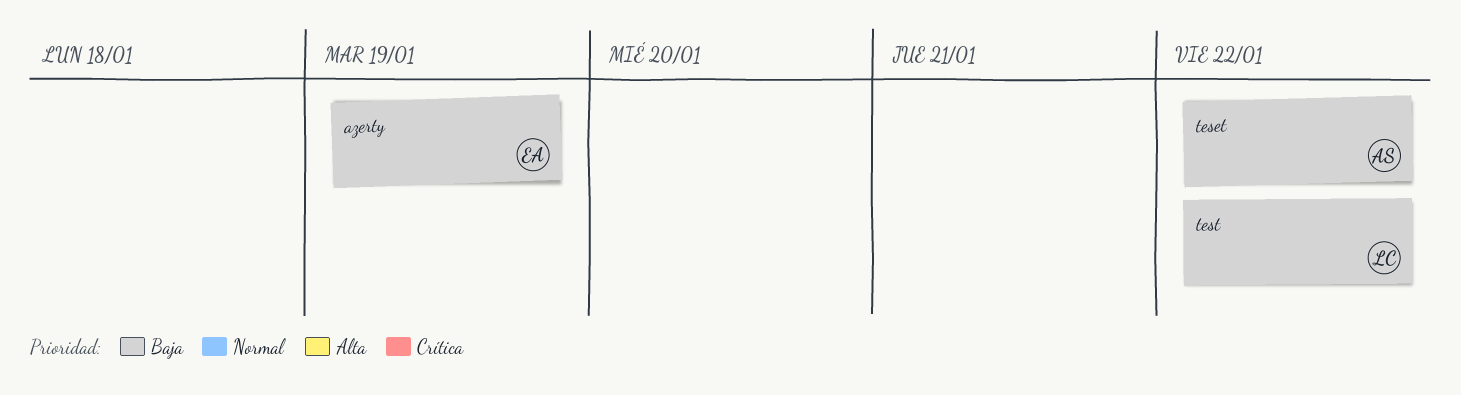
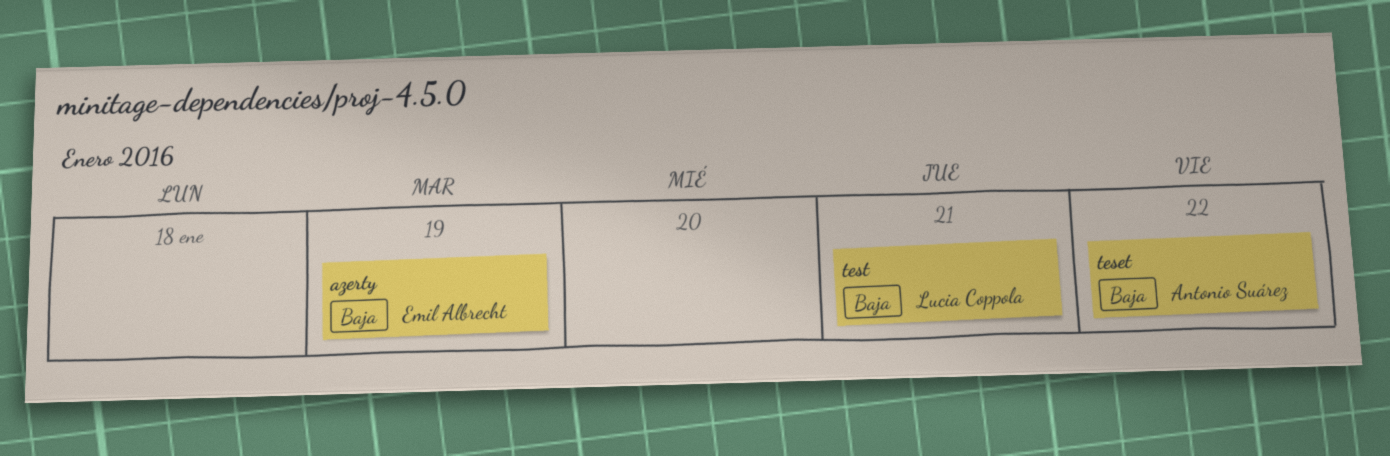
test, due: Jan 22 -> Jan 21

